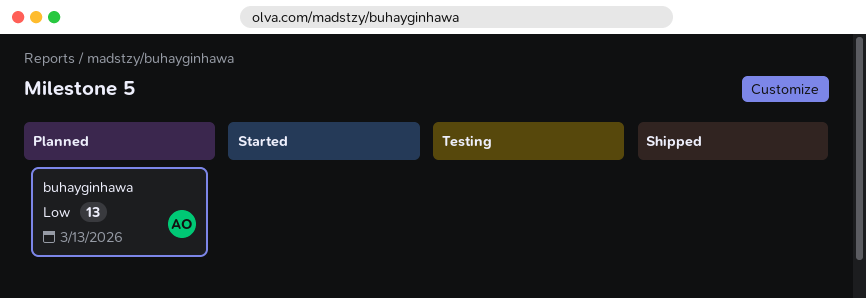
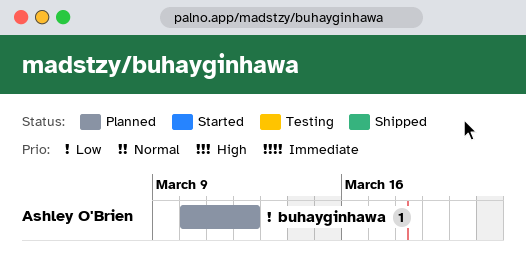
buhayginhawa, estimate: 13 -> 1
buhayginhawa, due: Mar 13 -> Mar 12

